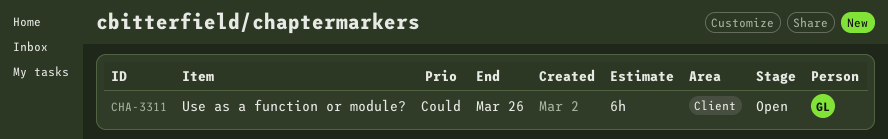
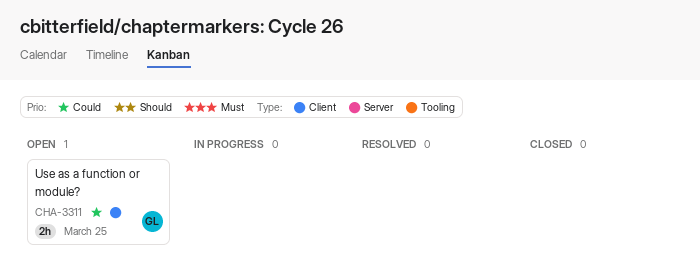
CHA-3311, estimate: 6h -> 2h
CHA-3311, due: Mar 26 -> Mar 25

